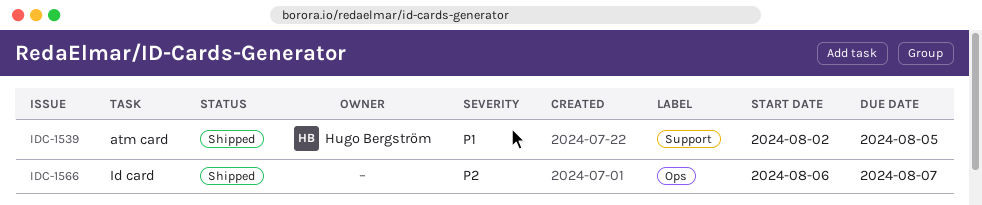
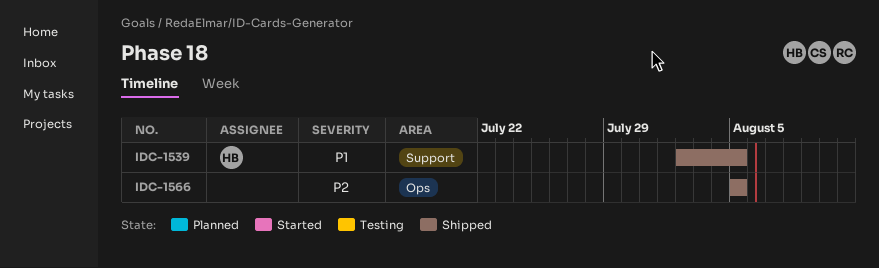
IDC-1566, start: Aug 6 -> Aug 5
IDC-1566, due: Aug 7 -> Aug 5

